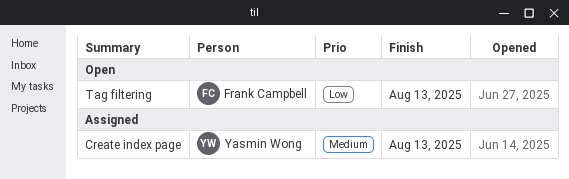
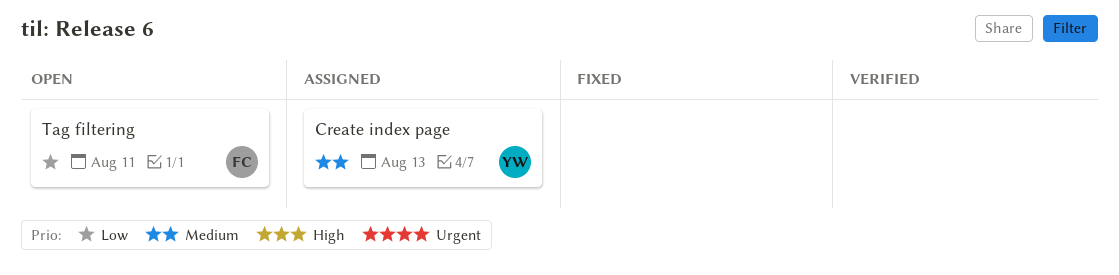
Tag filtering, due: Aug 13 -> Aug 11

